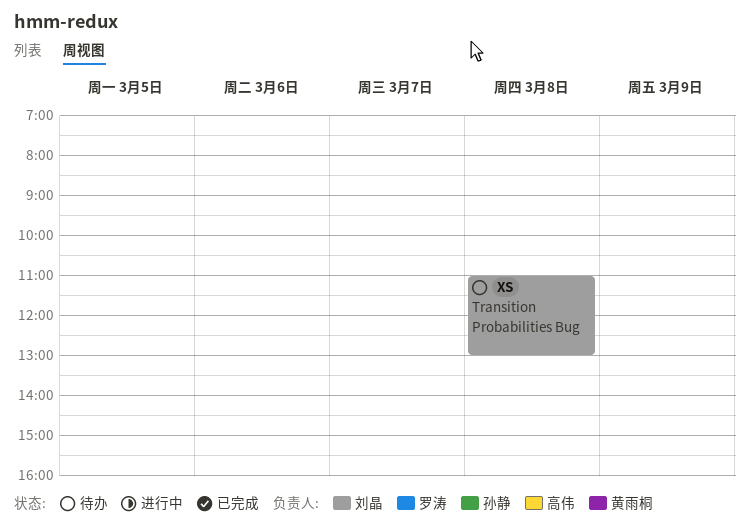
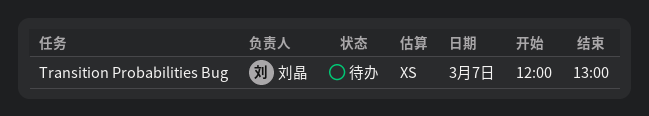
Transition Probabilities Bug, day: Mar 8 -> Mar 7
Transition Probabilities Bug, begins: 11:00 -> 12:00

